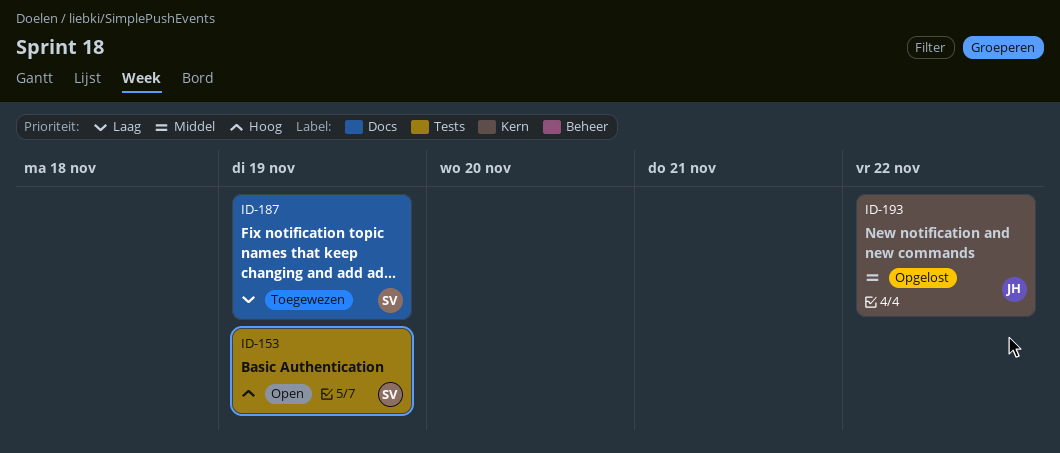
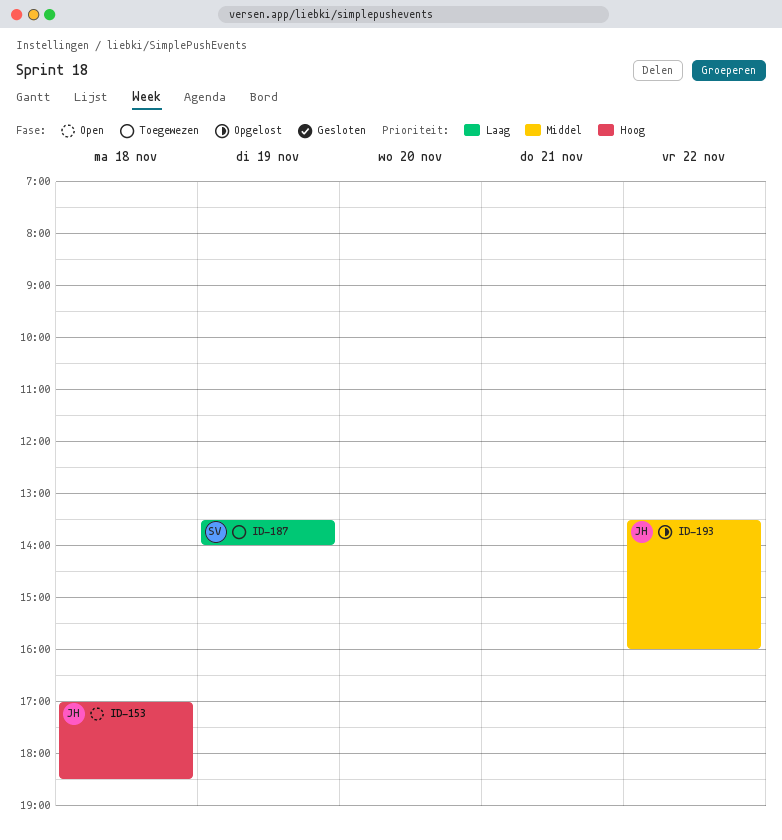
ID-153, owner: SV -> JH
ID-153, day: Nov 19 -> Nov 18

